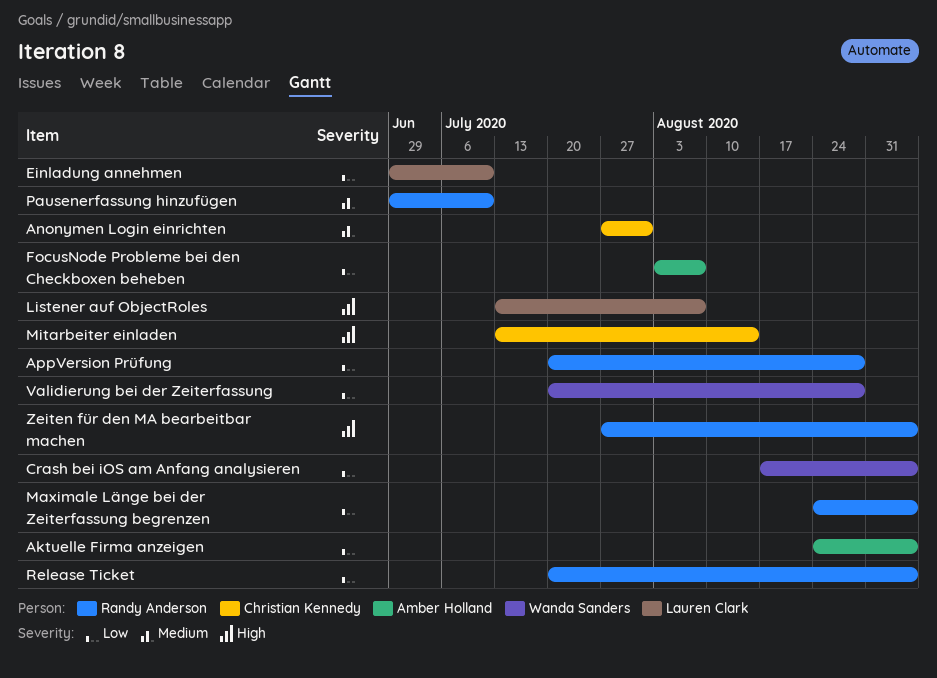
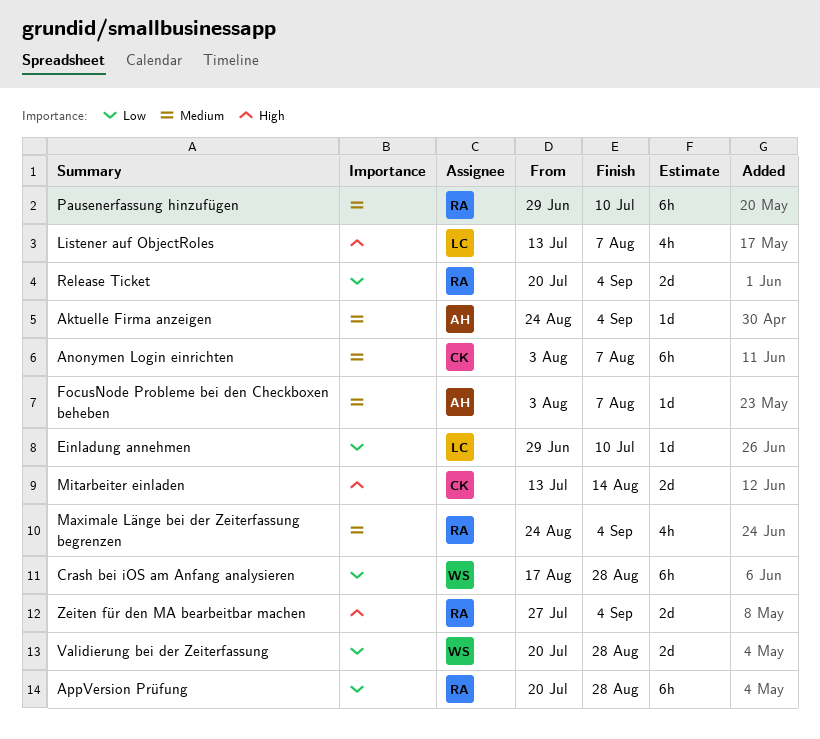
Aktuelle Firma anzeigen, priority: Low -> Medium
Anonymen Login einrichten, start: Jul 27 -> Aug 3
Anonymen Login einrichten, due: Jul 31 -> Aug 7
Crash bei iOS am Anfang analysieren, due: Sep 4 -> Aug 28
FocusNode Probleme bei den Checkboxen beheben, priority: Low -> Medium
Maximale Länge bei der Zeiterfassung begrenzen, priority: Low -> Medium

